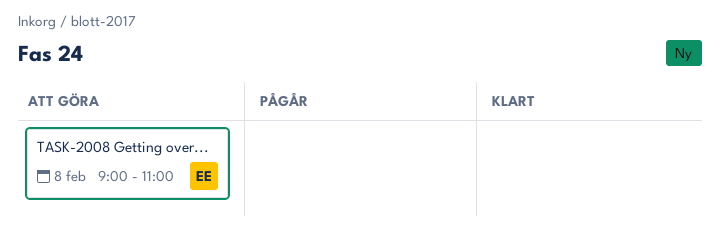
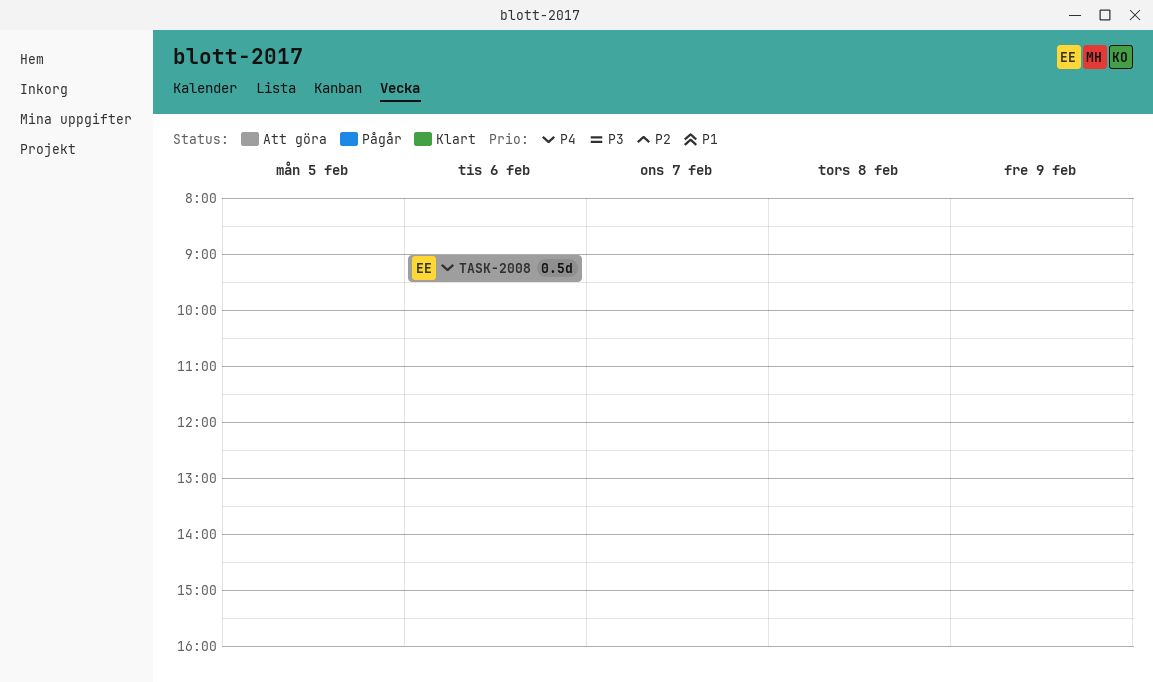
TASK-2008, day: Feb 8 -> Feb 6
TASK-2008, ends: 11:00 -> 09:30

